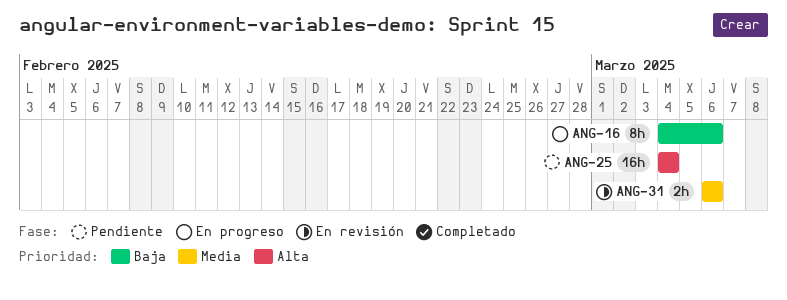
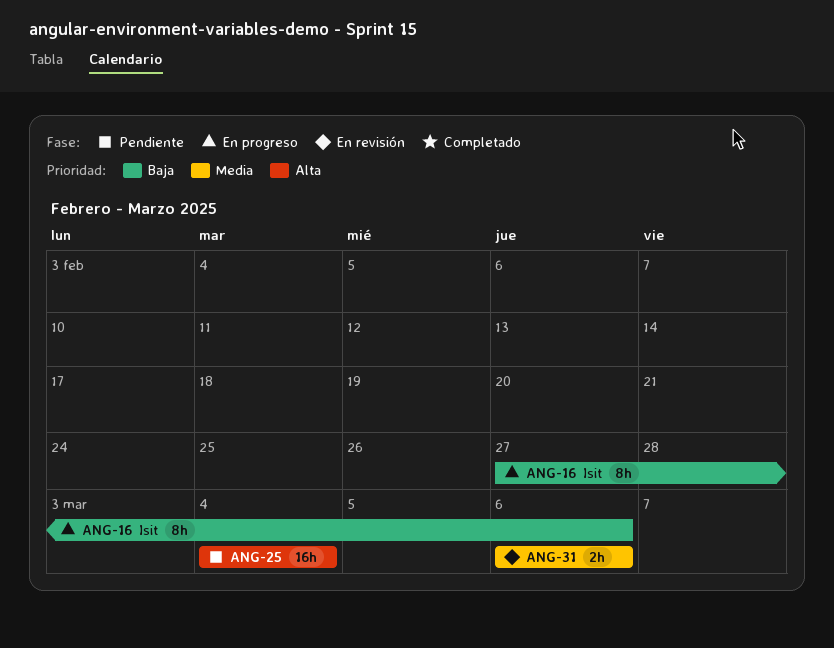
ANG-16, start: Mar 4 -> Feb 27

